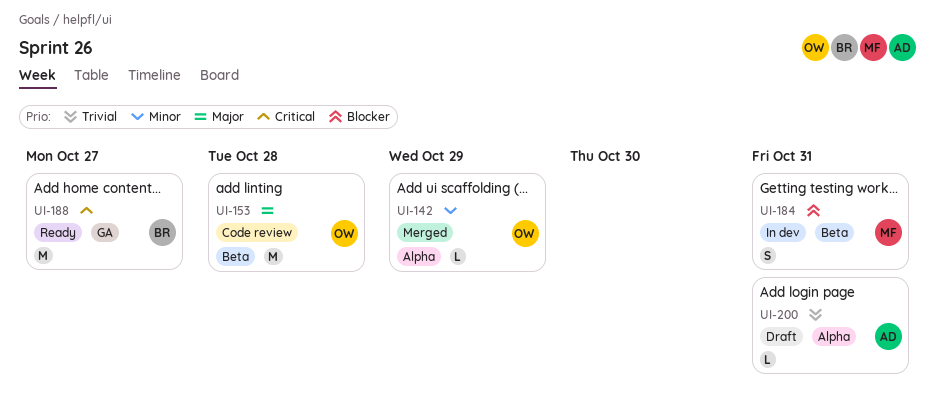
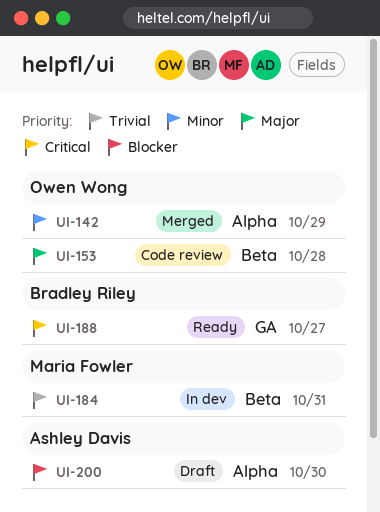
UI-184, priority: Blocker -> Trivial
UI-200, priority: Trivial -> Blocker
UI-200, due: Oct 31 -> Oct 30

